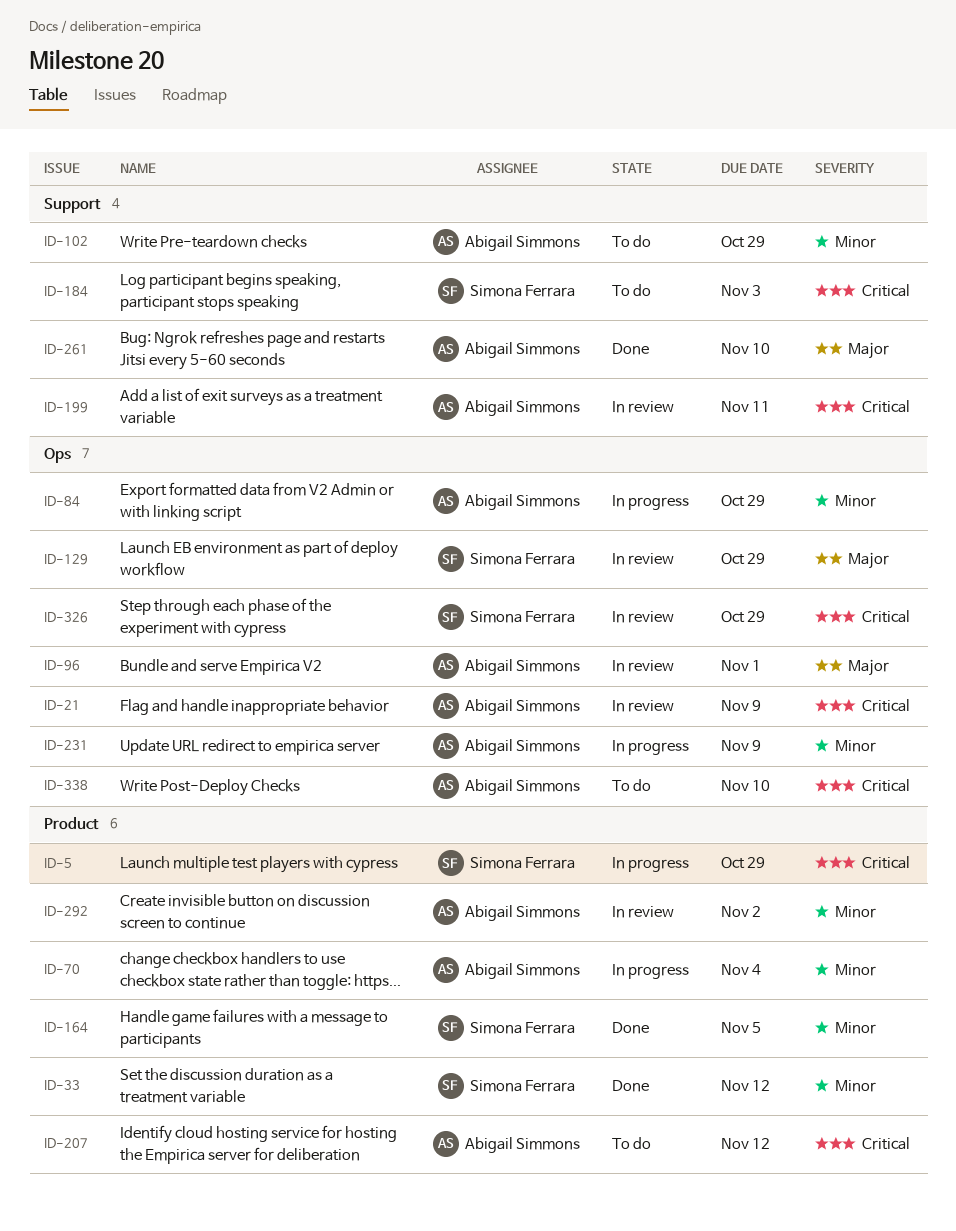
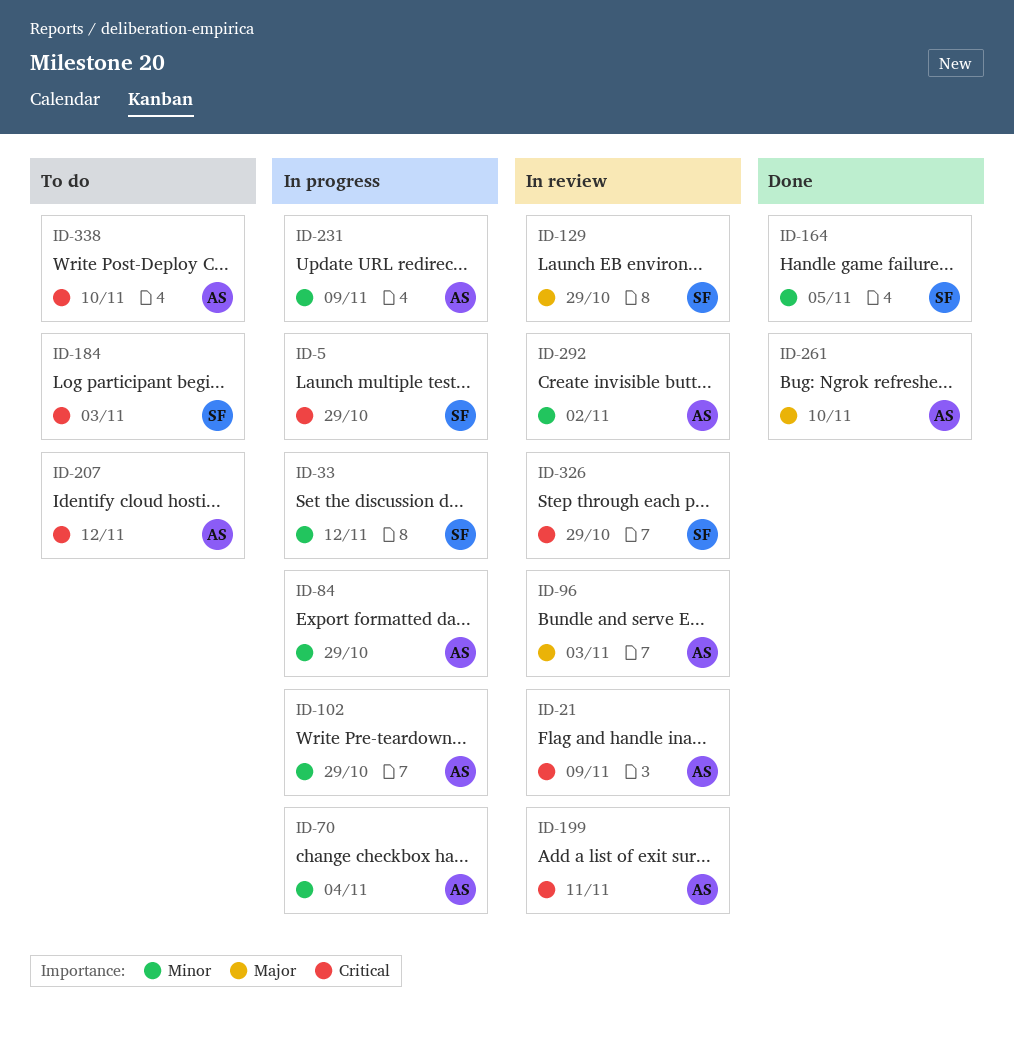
ID-33, status: Done -> In progress
ID-96, due: Nov 1 -> Nov 3
ID-102, status: To do -> In progress

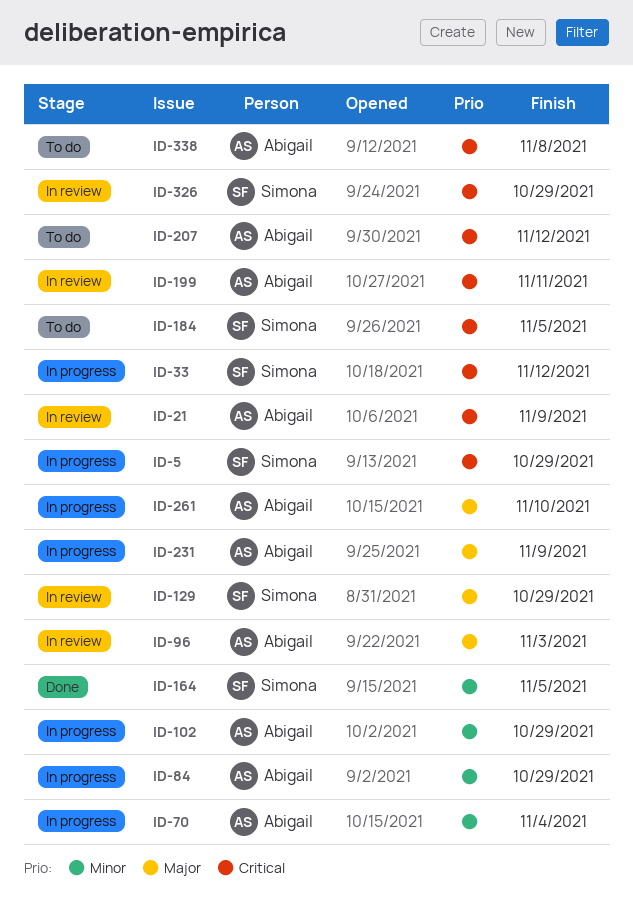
ID-33, priority: Minor -> Critical
ID-184, due: Nov 3 -> Nov 5
ID-231, priority: Minor -> Major
ID-261, status: Done -> In progress
ID-292: present -> none
ID-338, due: Nov 10 -> Nov 8

